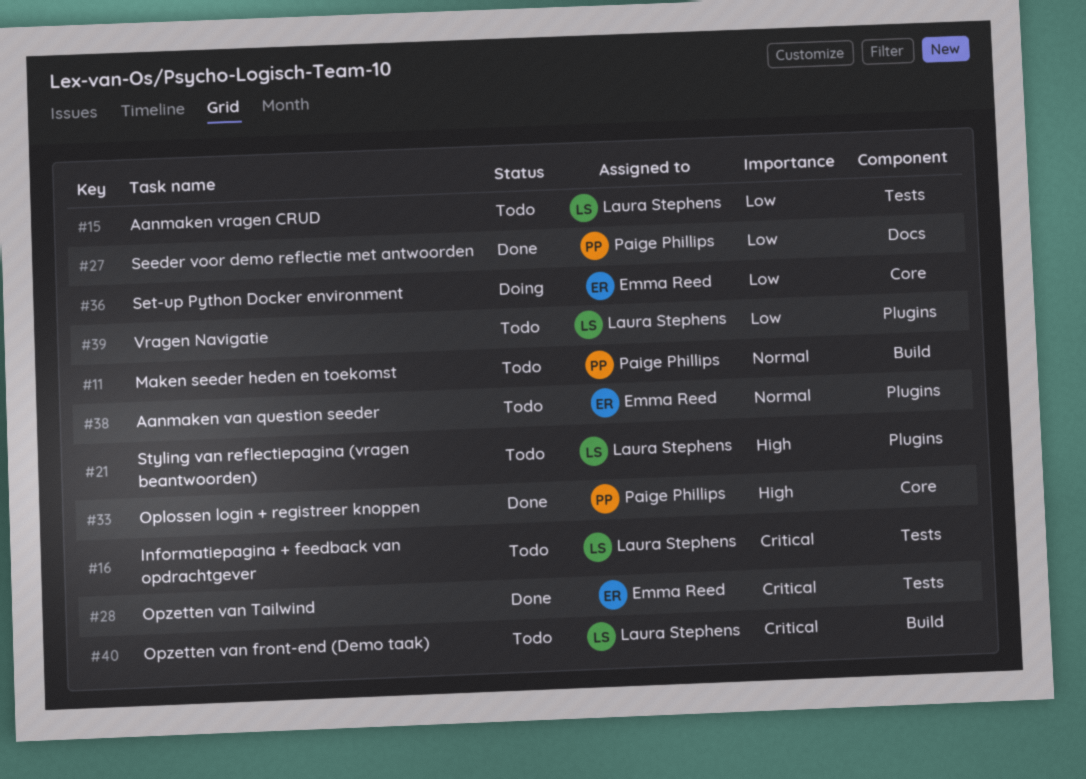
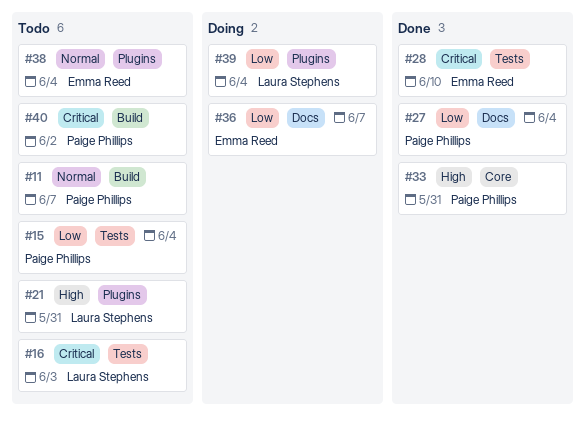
#15, owner: Laura Stephens -> Paige Phillips
#36, label: Core -> Docs
#39, status: Todo -> Doing
#40, owner: Laura Stephens -> Paige Phillips

